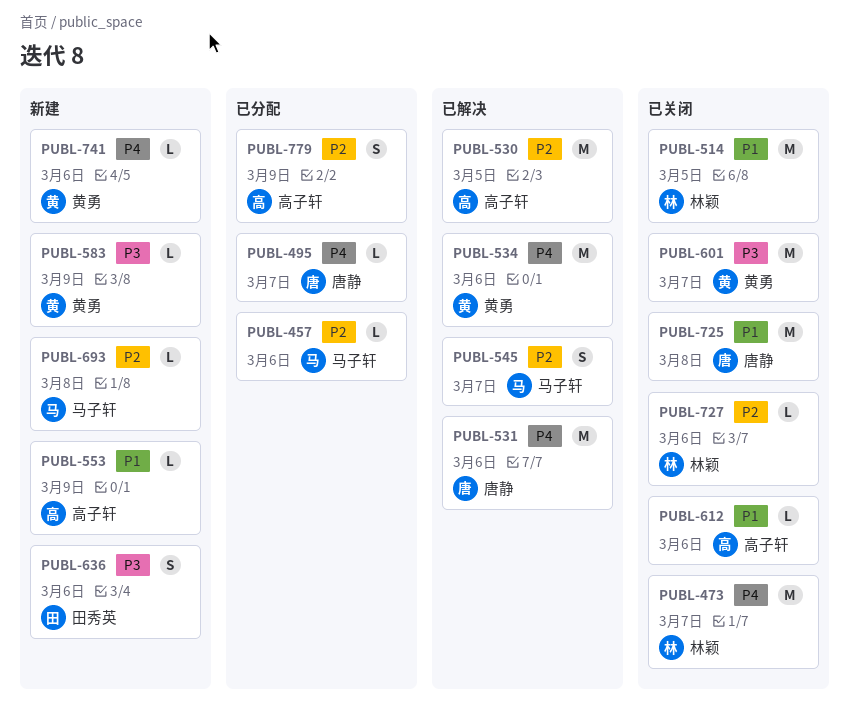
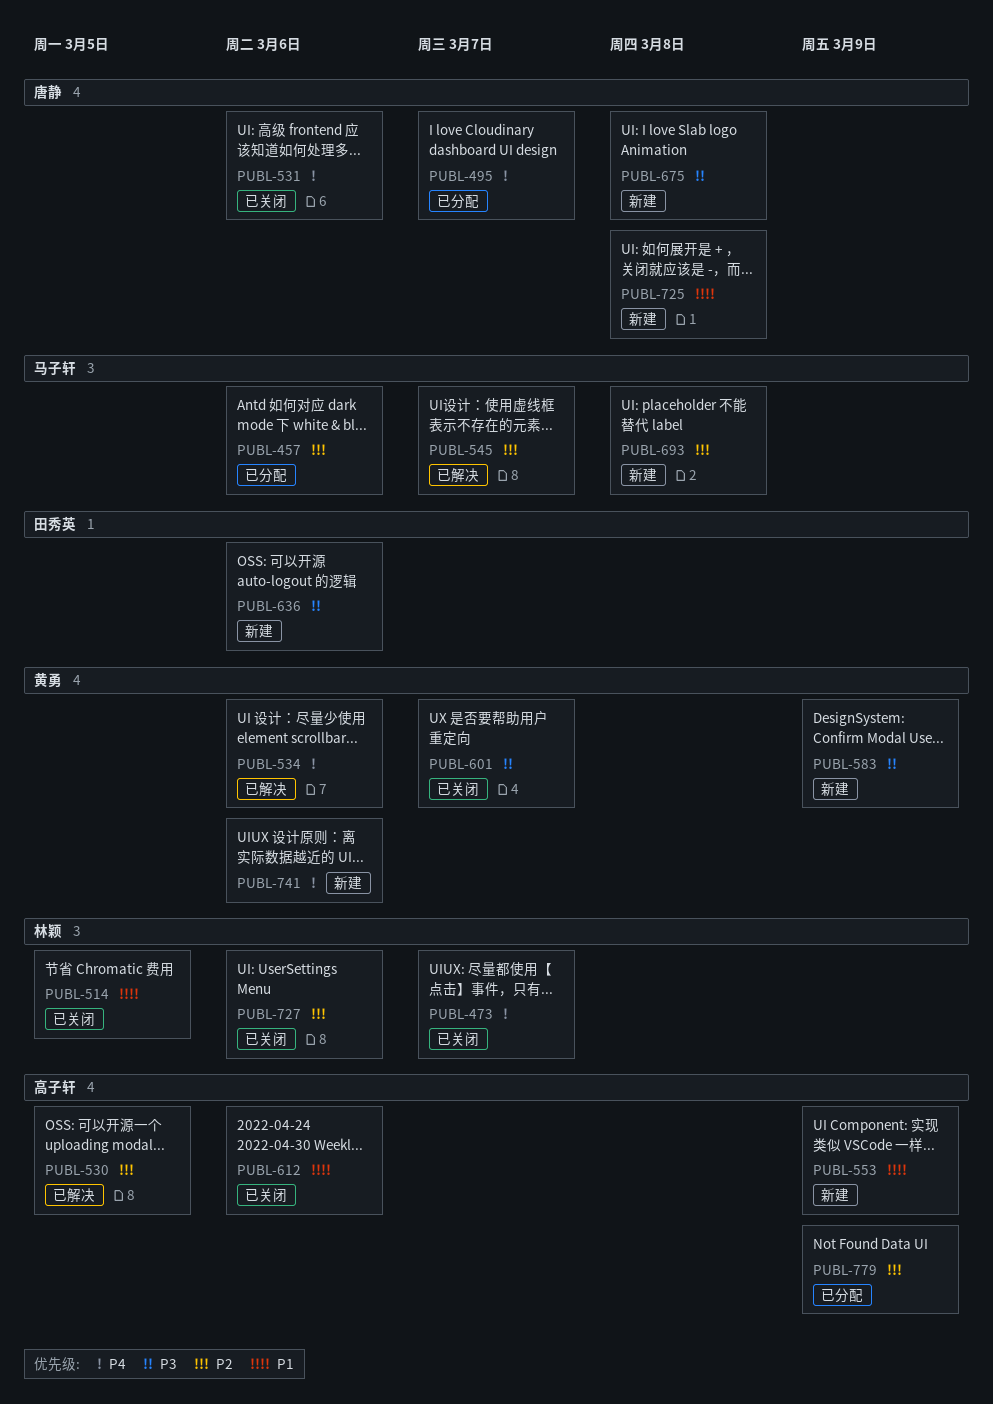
PUBL-531, status: 已解决 -> 已关闭
PUBL-675: none -> present
PUBL-725, status: 已关闭 -> 新建

